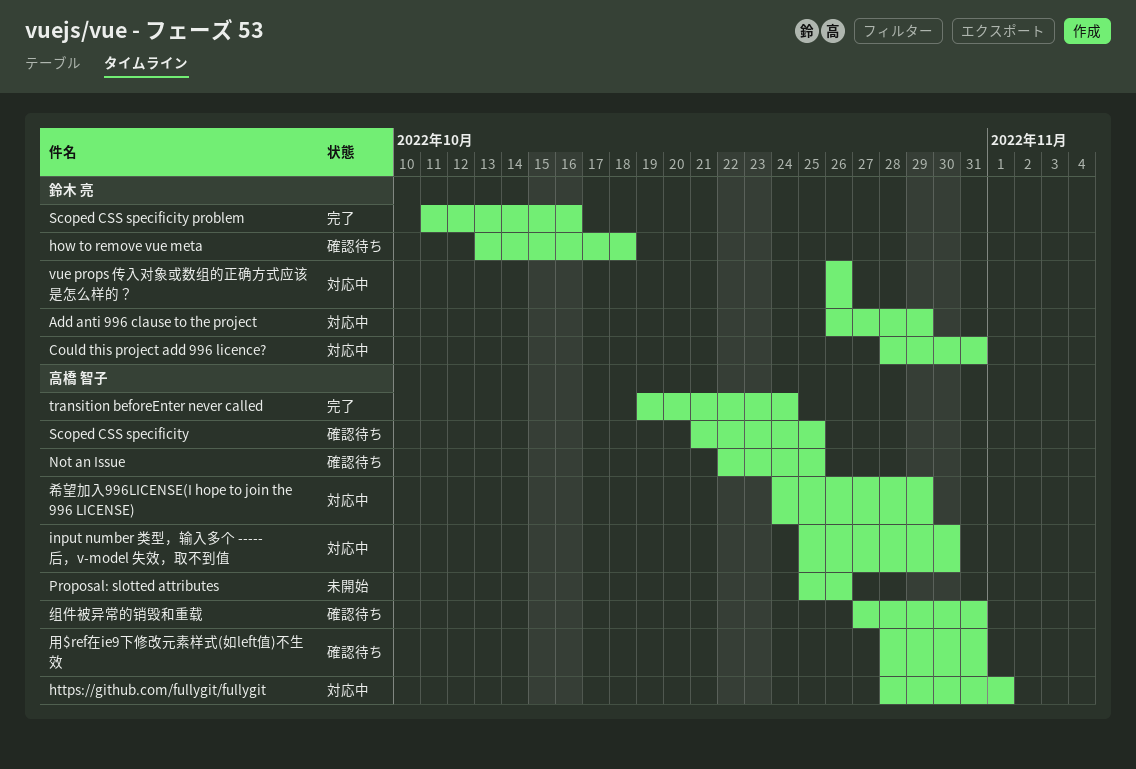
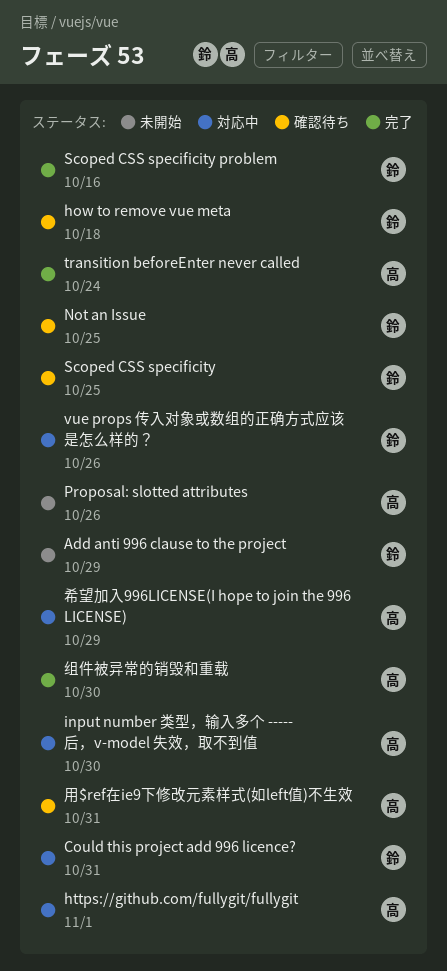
Add anti 996 clause to the project, status: 対応中 -> 未開始
Not an Issue, owner: 高橋 智子 -> 鈴木 亮
Scoped CSS specificity, owner: 高橋 智子 -> 鈴木 亮
组件被异常的销毁和重载, status: 確認待ち -> 完了
组件被异常的销毁和重载, due: Oct 31 -> Oct 30

